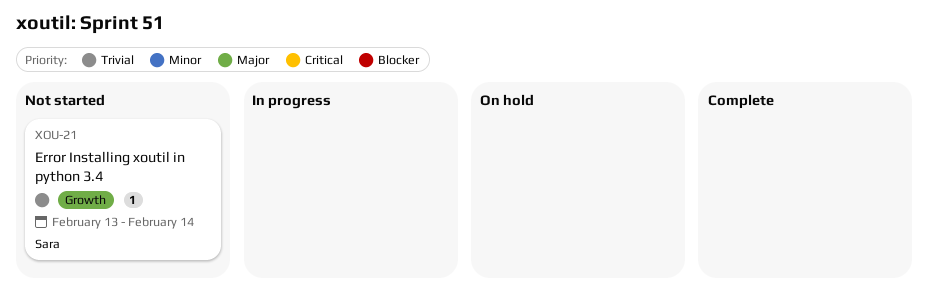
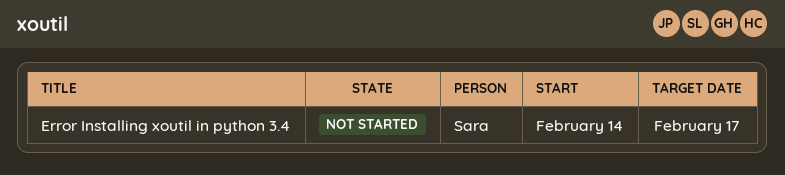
Error Installing xoutil in python 3.4, start: Feb 13 -> Feb 14
Error Installing xoutil in python 3.4, due: Feb 14 -> Feb 17

